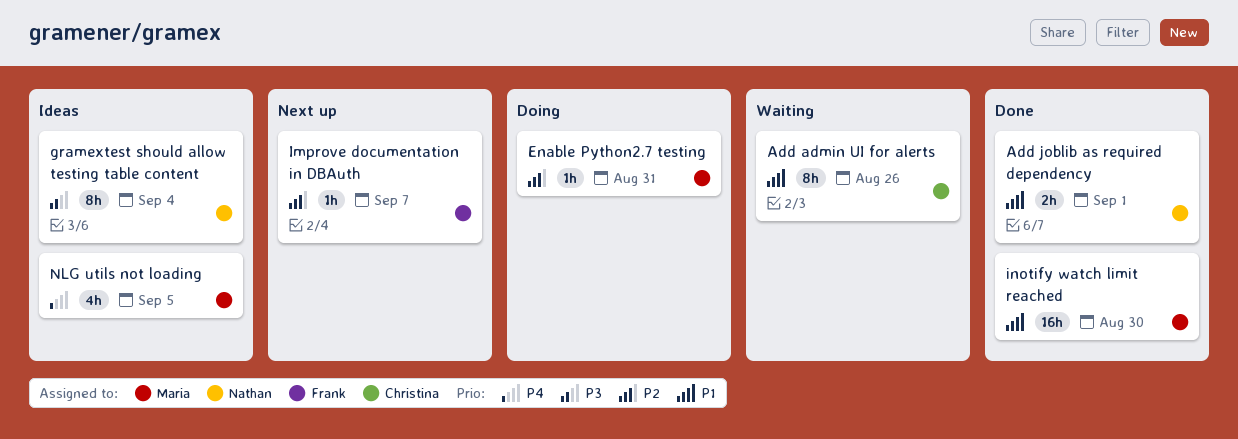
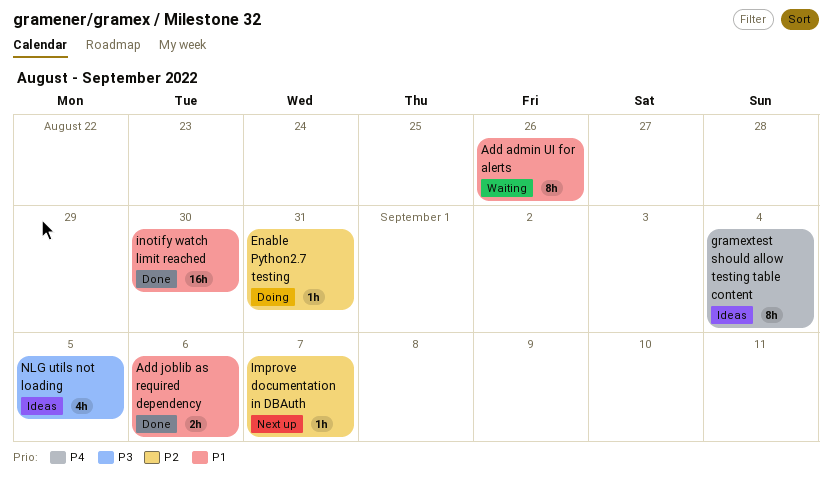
Add joblib as required dependency, due: Sep 1 -> Sep 6
gramextest should allow testing table content, priority: P3 -> P4
NLG utils not loading, priority: P4 -> P3

